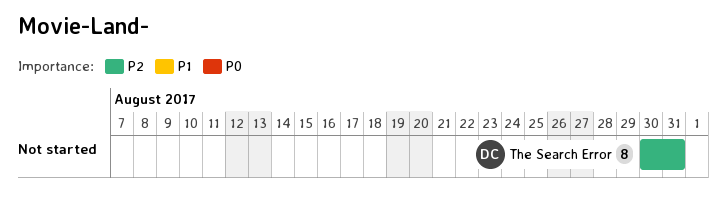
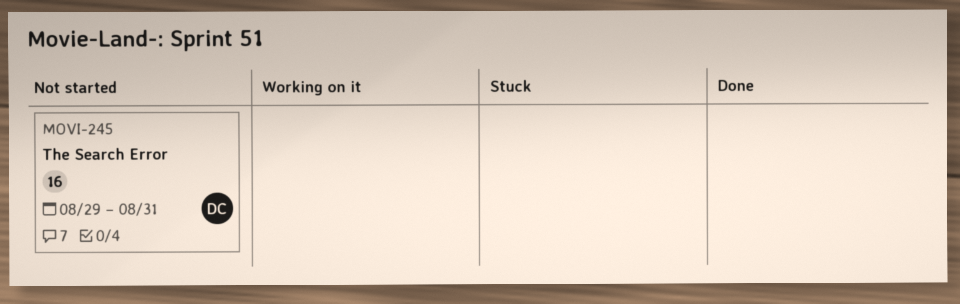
The Search Error, estimate: 8 -> 16
The Search Error, start: Aug 30 -> Aug 29

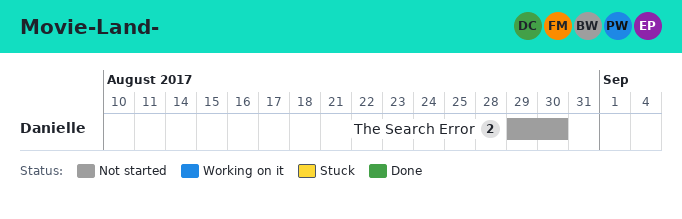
The Search Error, estimate: 16 -> 2
The Search Error, due: Aug 31 -> Aug 30

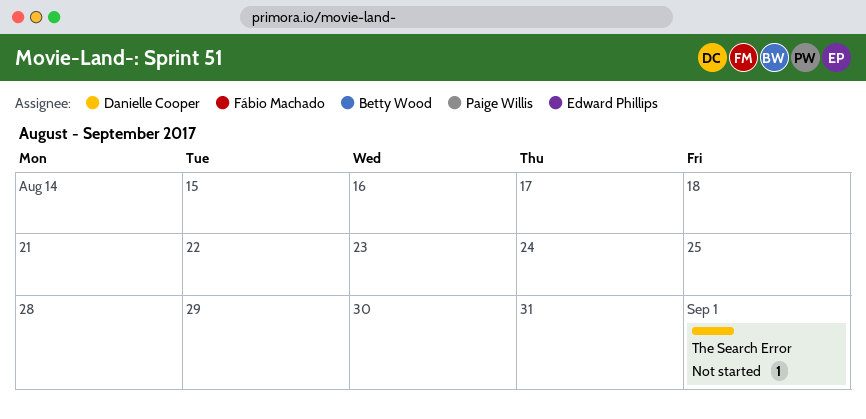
The Search Error, estimate: 2 -> 1
The Search Error, due: Aug 30 -> Sep 1

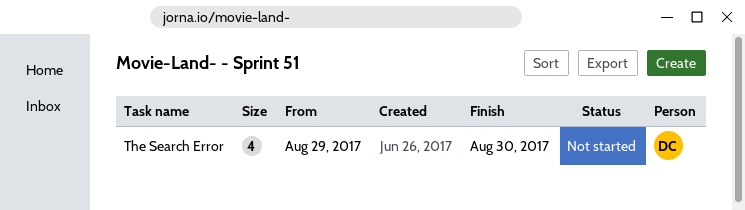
The Search Error, estimate: 1 -> 4
The Search Error, due: Sep 1 -> Aug 30

